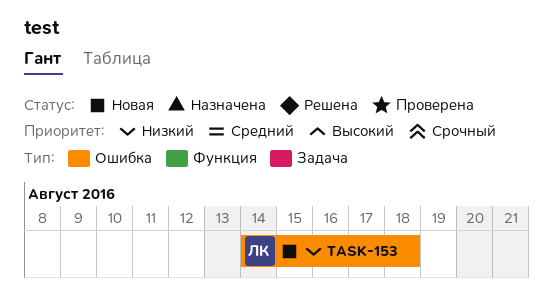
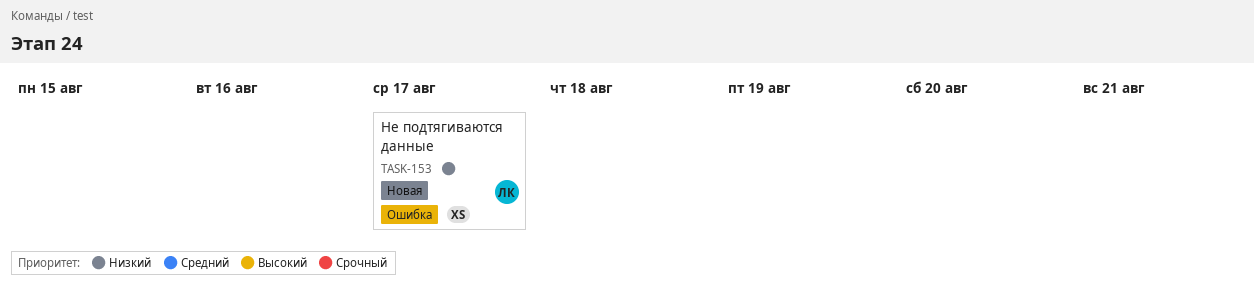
TASK-153, due: Aug 18 -> Aug 17

